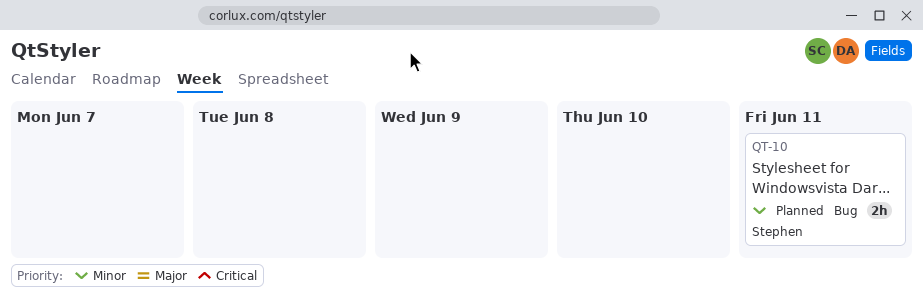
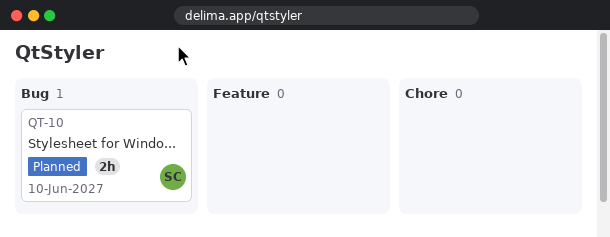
QT-10, due: Jun 11 -> Jun 10

